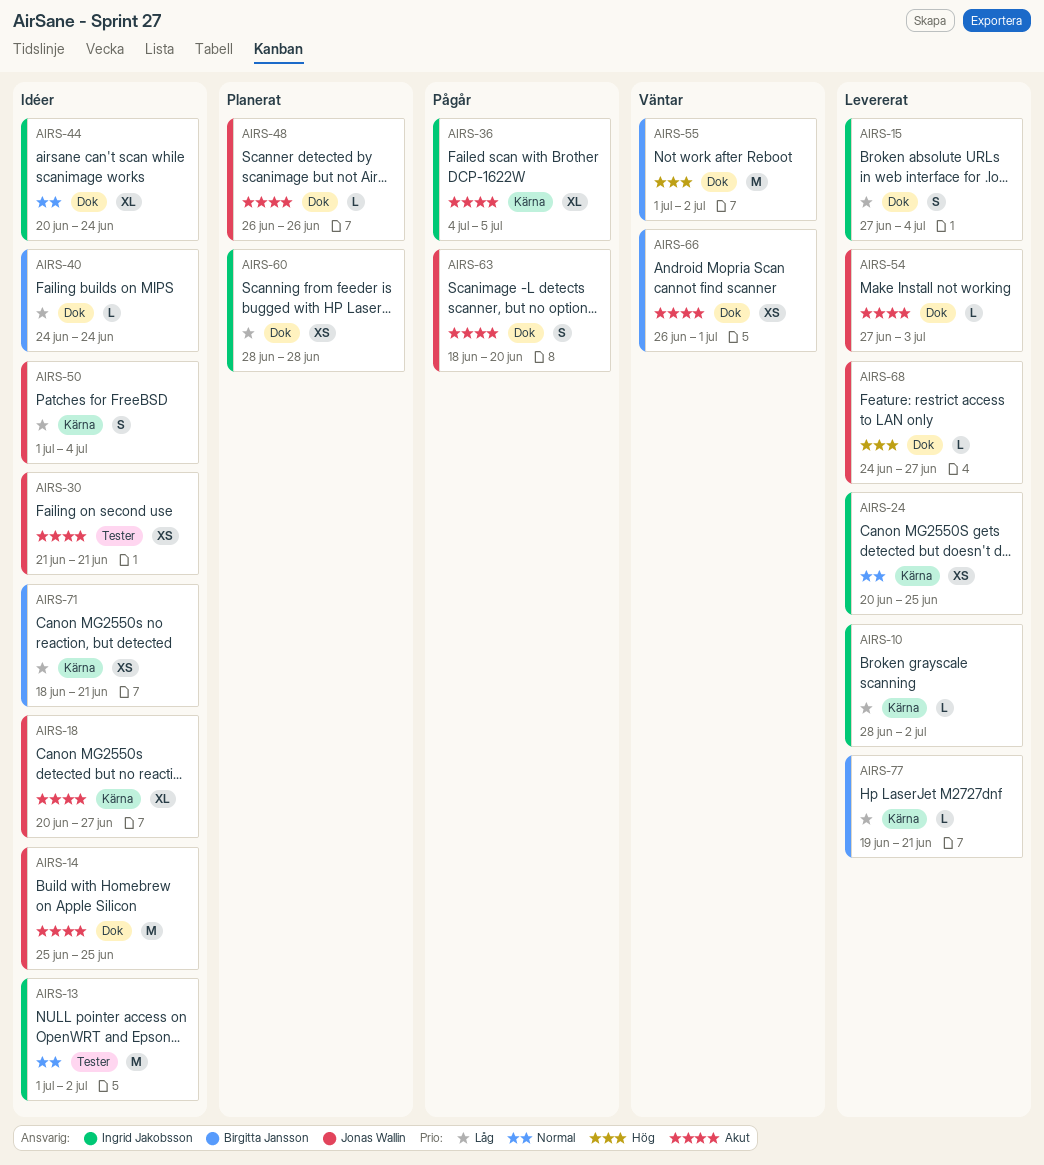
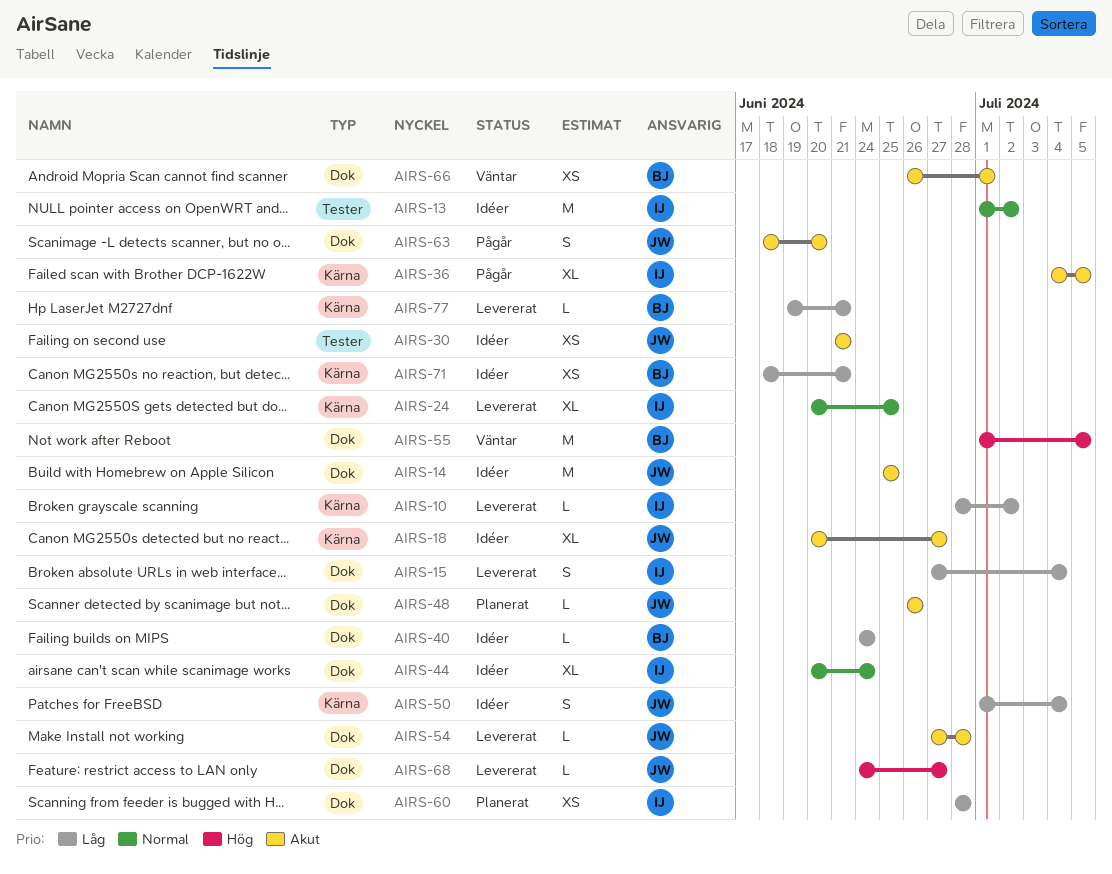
AIRS-24, estimate: XS -> XL
AIRS-54, due: Jul 3 -> Jun 28
AIRS-55, due: Jul 2 -> Jul 5

